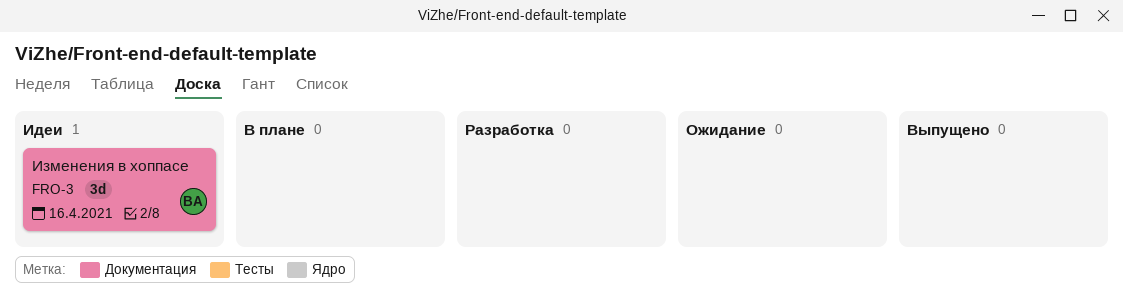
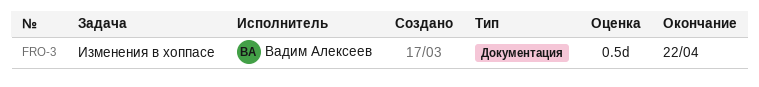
FRO-3, estimate: 3d -> 0.5d
FRO-3, due: Apr 16 -> Apr 22

